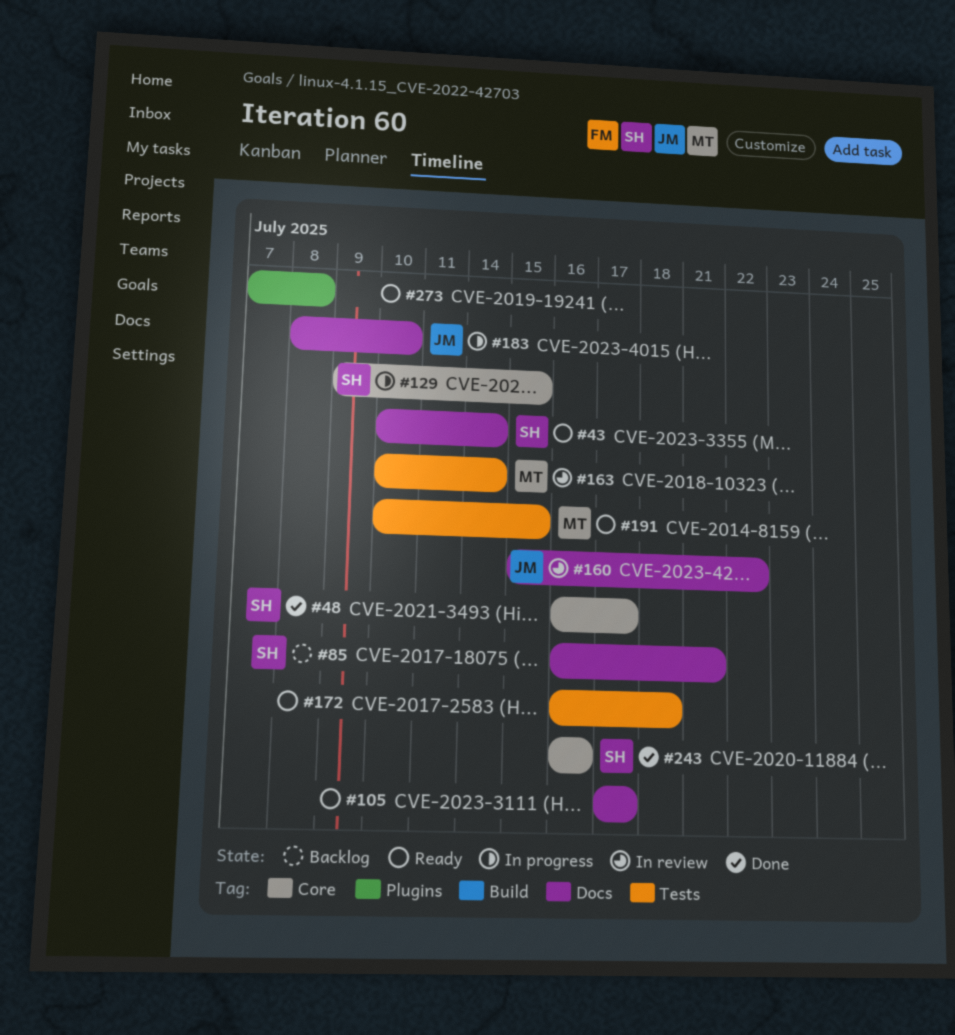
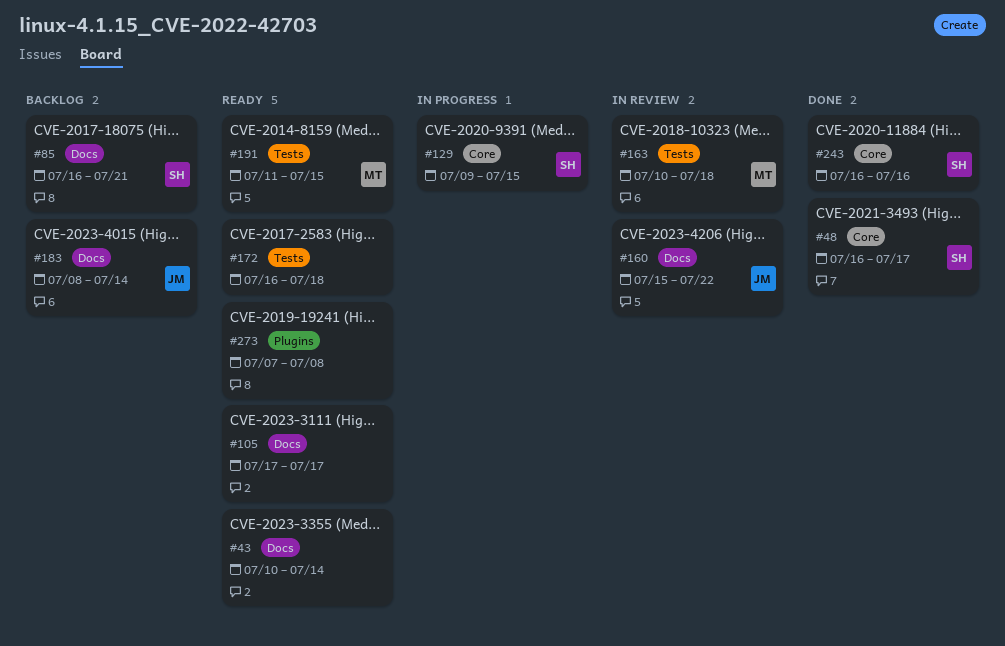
#43, owner: SH -> none
#163, due: Jul 14 -> Jul 18
#183, status: In progress -> Backlog
#183, due: Jul 10 -> Jul 14
#191, start: Jul 10 -> Jul 11

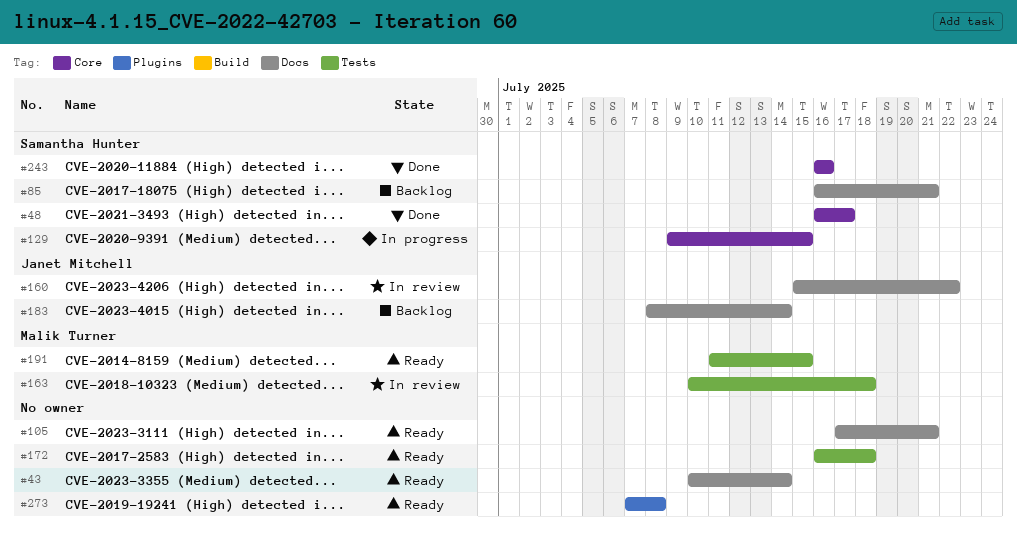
#105, due: Jul 17 -> Jul 21

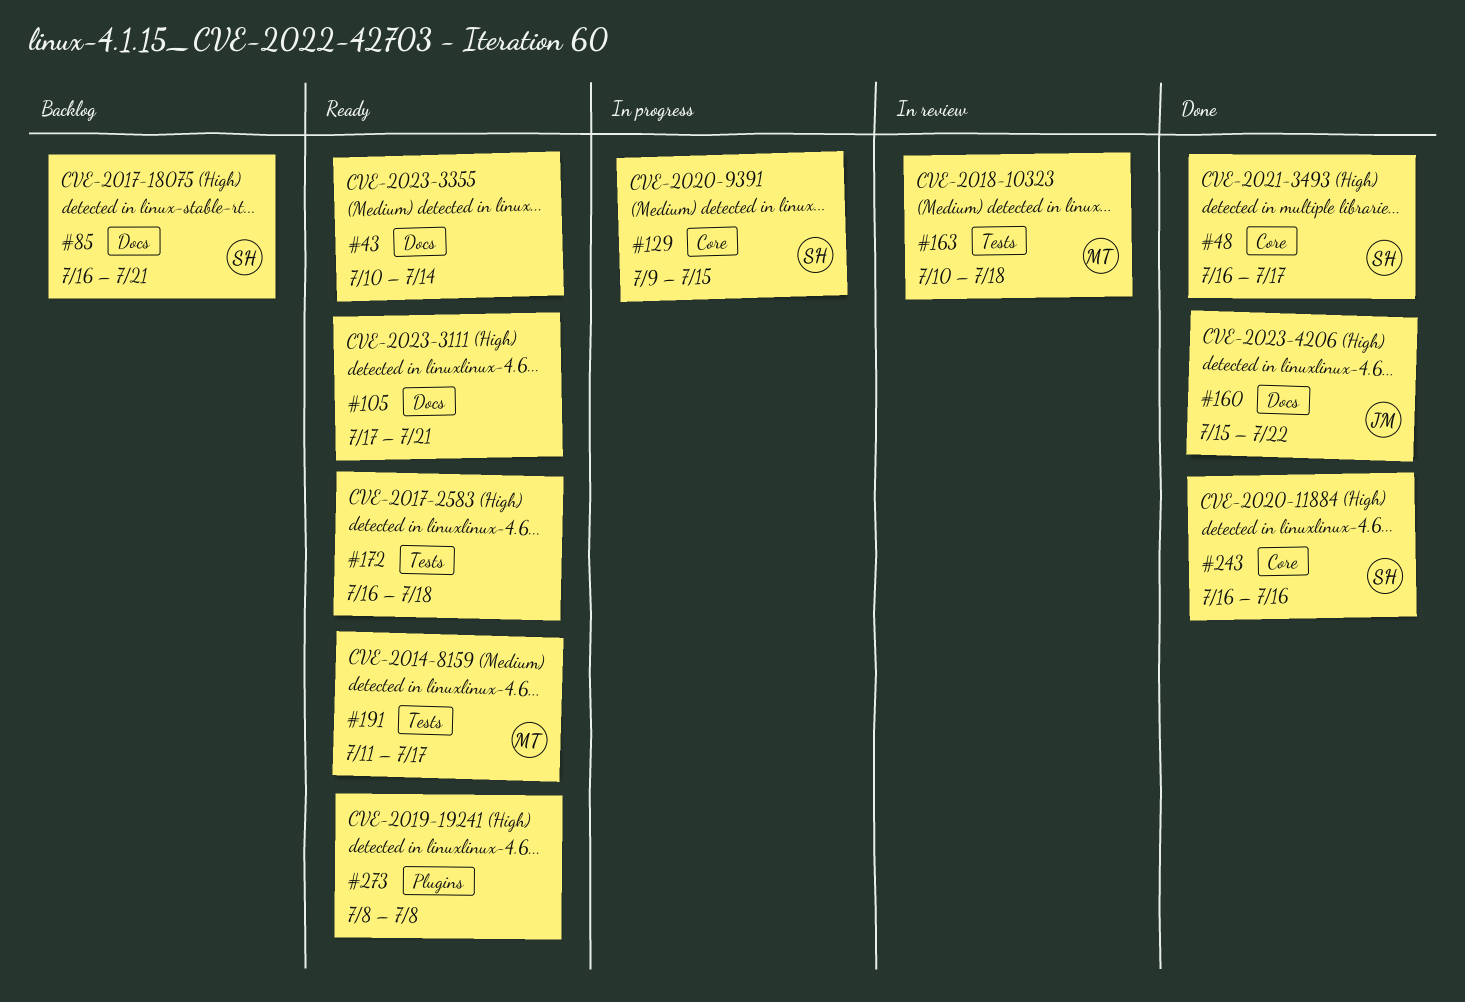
#160, status: In review -> Done
#183: present -> none
#191, due: Jul 15 -> Jul 17
#273, start: Jul 7 -> Jul 8

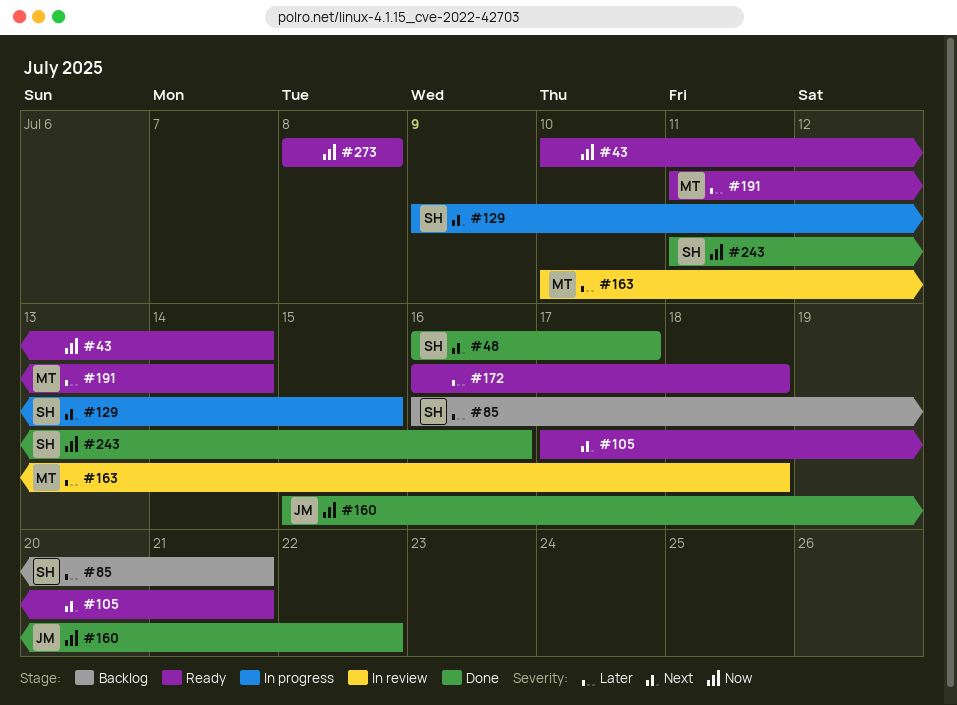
#191, due: Jul 17 -> Jul 14
#243, start: Jul 16 -> Jul 11

